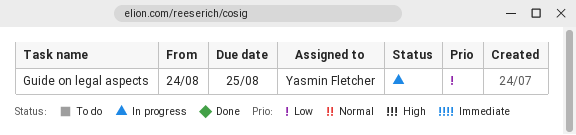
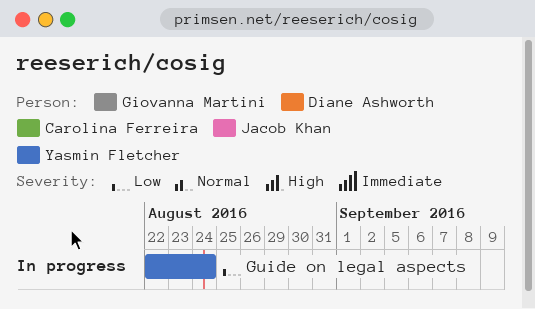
Guide on legal aspects, start: Aug 24 -> Aug 22
Guide on legal aspects, due: Aug 25 -> Aug 24

